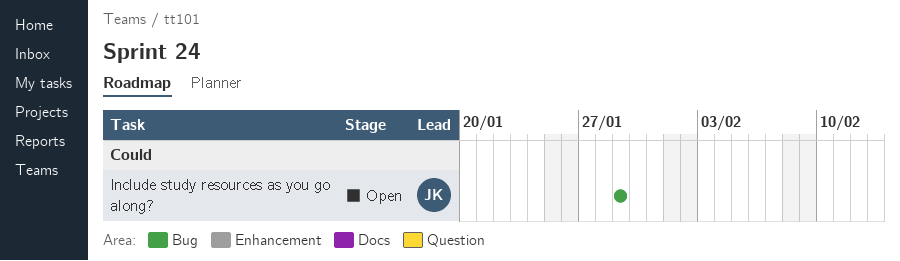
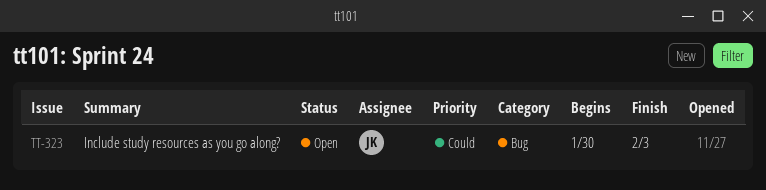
Include study resources as you go along?, start: Jan 29 -> Jan 30
Include study resources as you go along?, due: Jan 29 -> Feb 3

